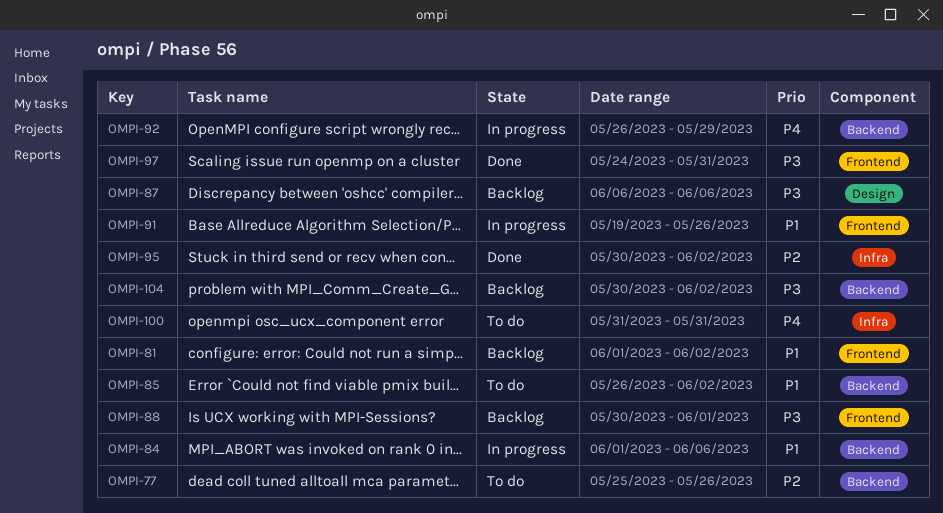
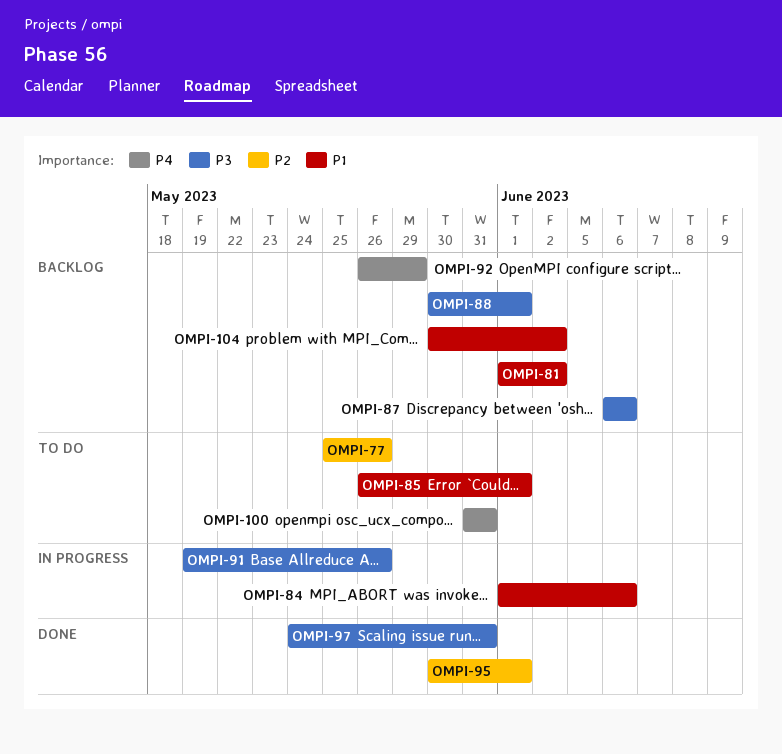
OMPI-85, due: Jun 2 -> Jun 1
OMPI-91, priority: P1 -> P3
OMPI-92, status: In progress -> Backlog
OMPI-95, due: Jun 2 -> Jun 1
OMPI-104, priority: P3 -> P1

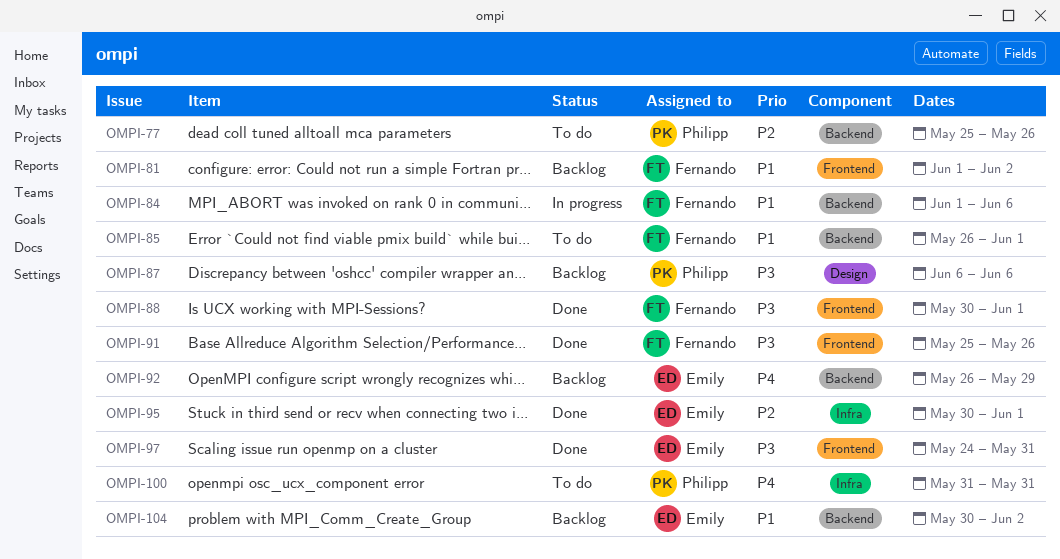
OMPI-88, status: Backlog -> Done
OMPI-91, status: In progress -> Done
OMPI-91, start: May 19 -> May 25

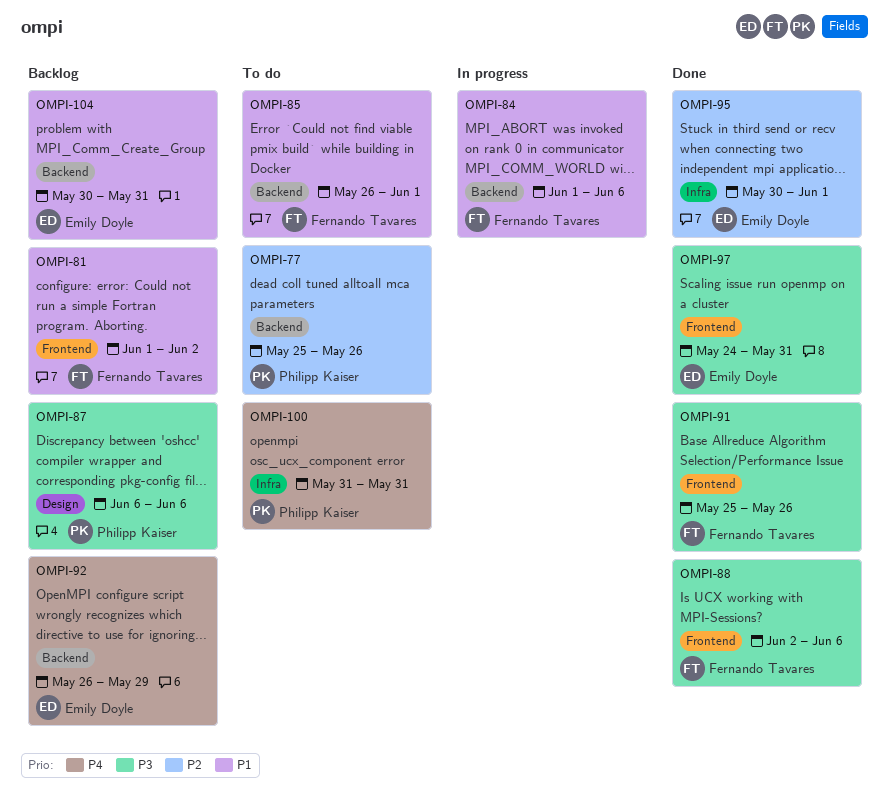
OMPI-88, start: May 30 -> Jun 2
OMPI-88, due: Jun 1 -> Jun 6
OMPI-104, due: Jun 2 -> May 31

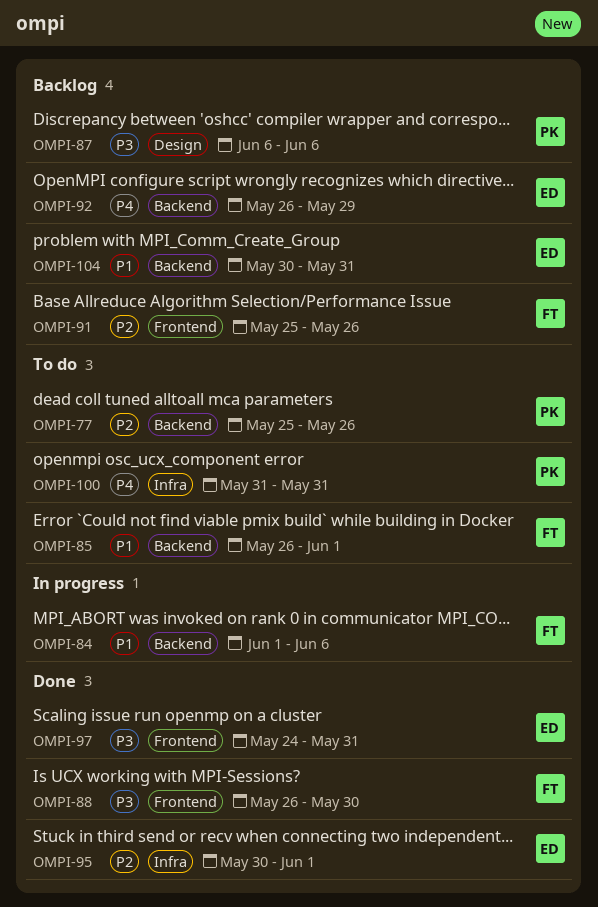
OMPI-81: present -> none
OMPI-88, start: Jun 2 -> May 26
OMPI-88, due: Jun 6 -> May 30
OMPI-91, status: Done -> Backlog
OMPI-91, priority: P3 -> P2

